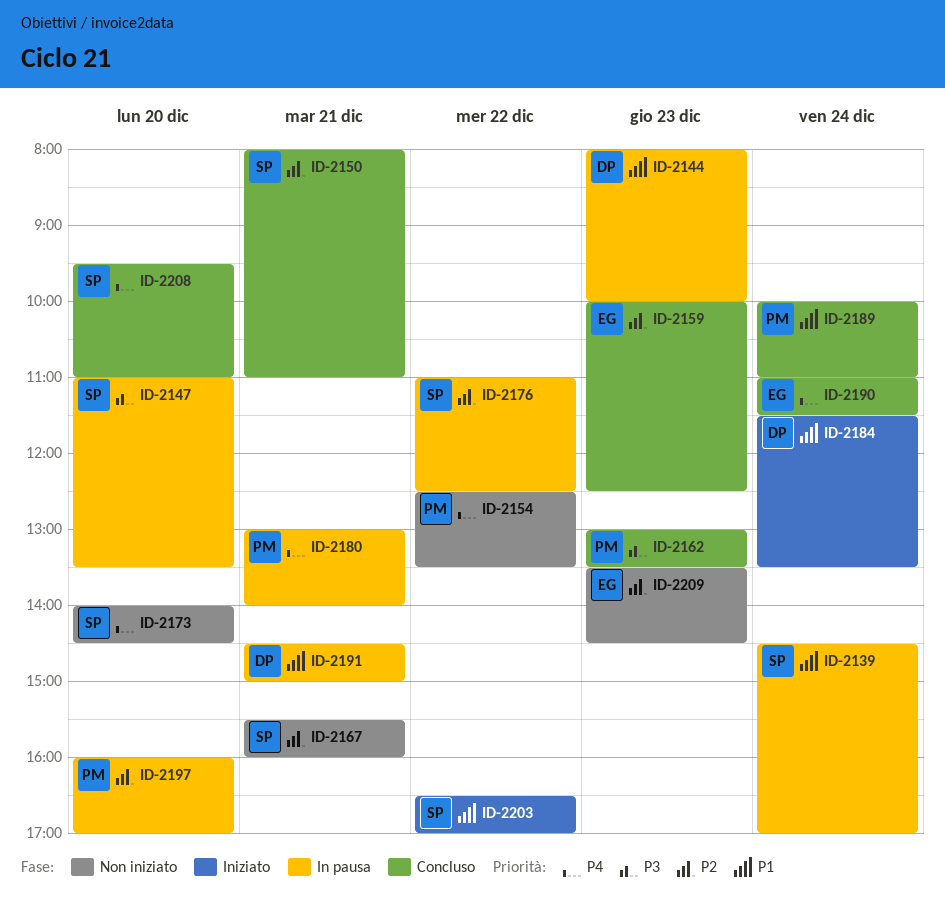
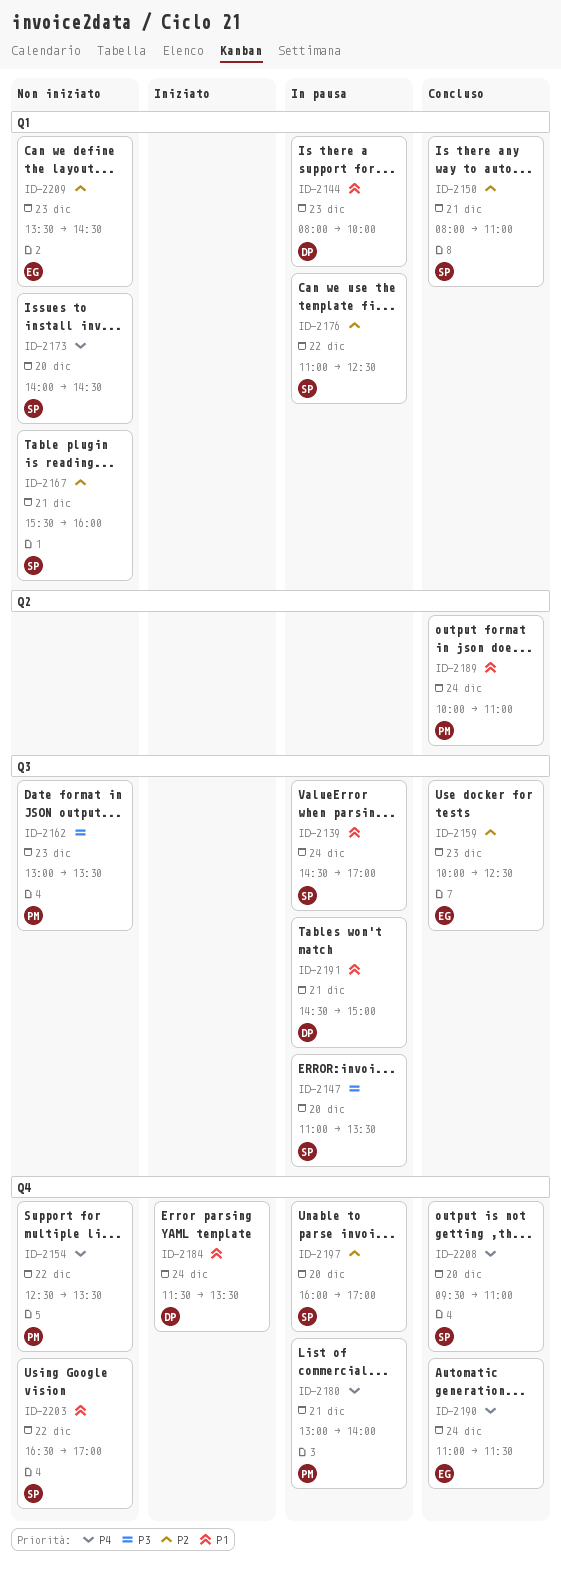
ID-2162, status: Concluso -> Non iniziato
ID-2197, owner: PM -> SP
ID-2203, status: Iniziato -> Non iniziato

